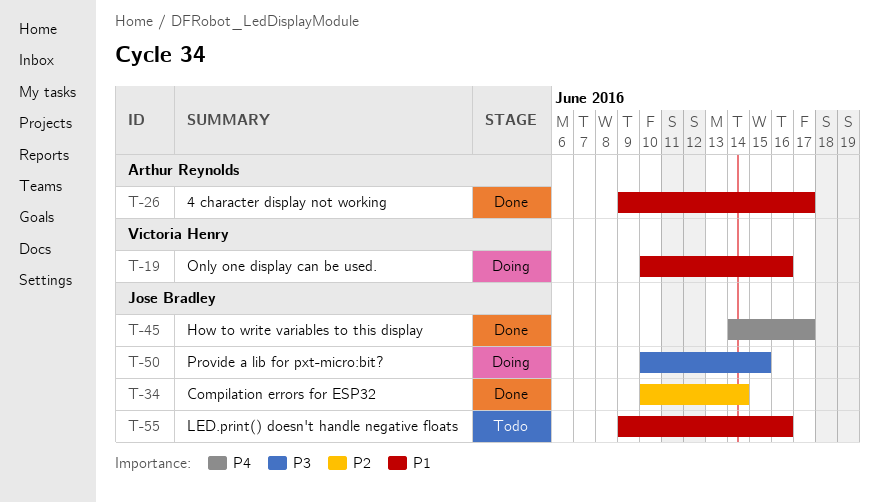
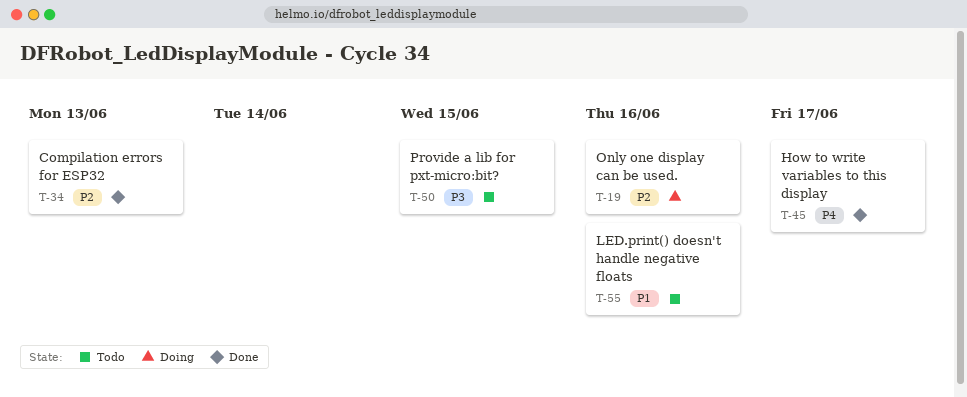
T-19, priority: P1 -> P2
T-26: present -> none
T-34, due: Jun 14 -> Jun 13
T-50, status: Doing -> Todo

